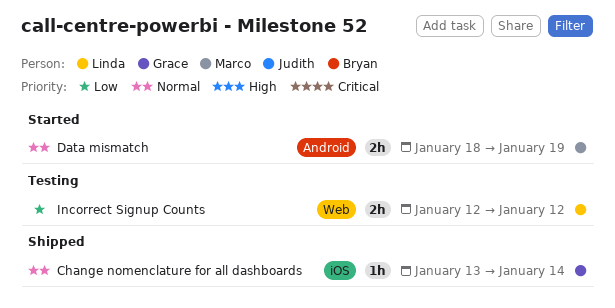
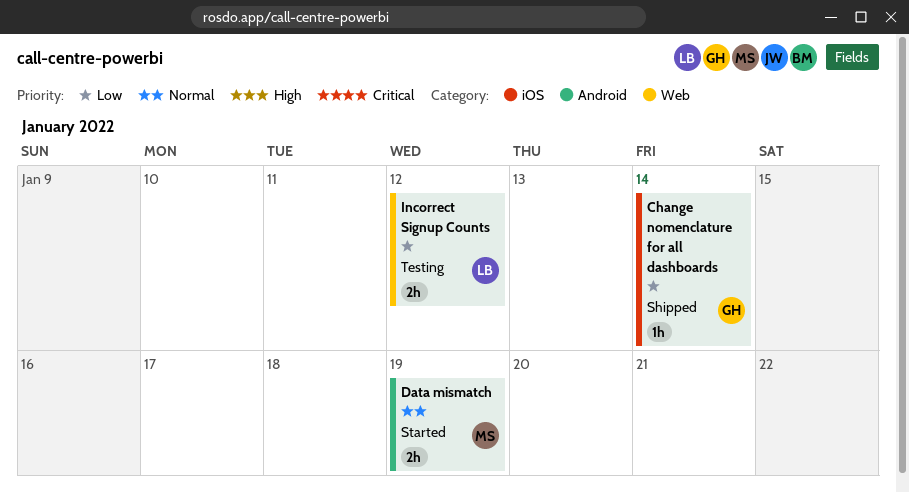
Change nomenclature for all dashboards, priority: Normal -> Low

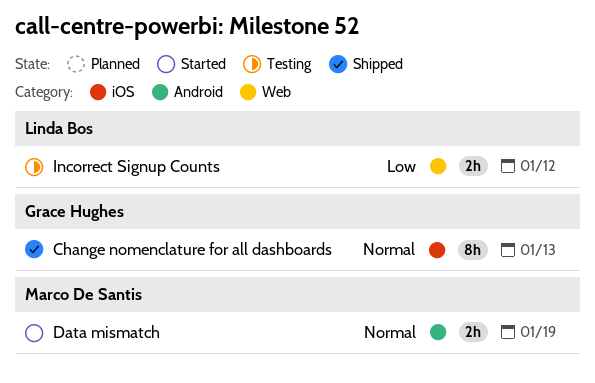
Change nomenclature for all dashboards, priority: Low -> Normal
Change nomenclature for all dashboards, estimate: 1h -> 8h
Change nomenclature for all dashboards, due: Jan 14 -> Jan 13

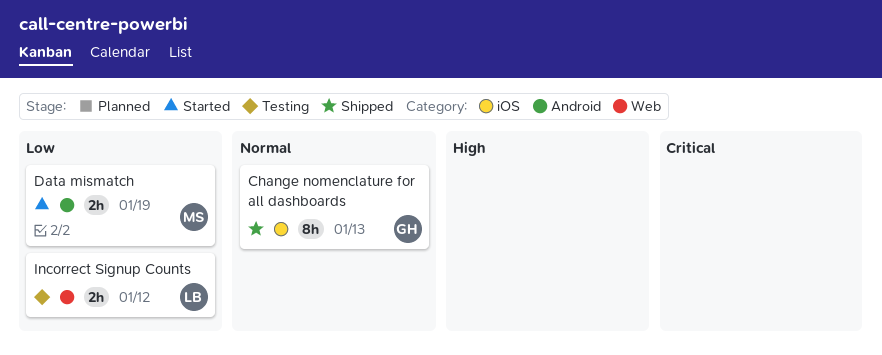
Data mismatch, priority: Normal -> Low

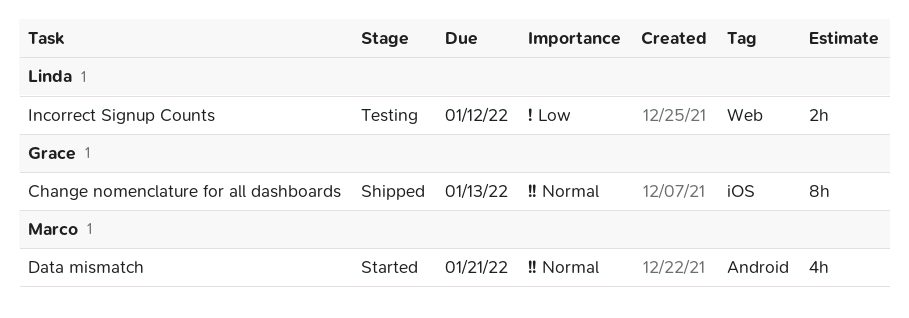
Data mismatch, priority: Low -> Normal
Data mismatch, estimate: 2h -> 4h
Data mismatch, due: Jan 19 -> Jan 21

